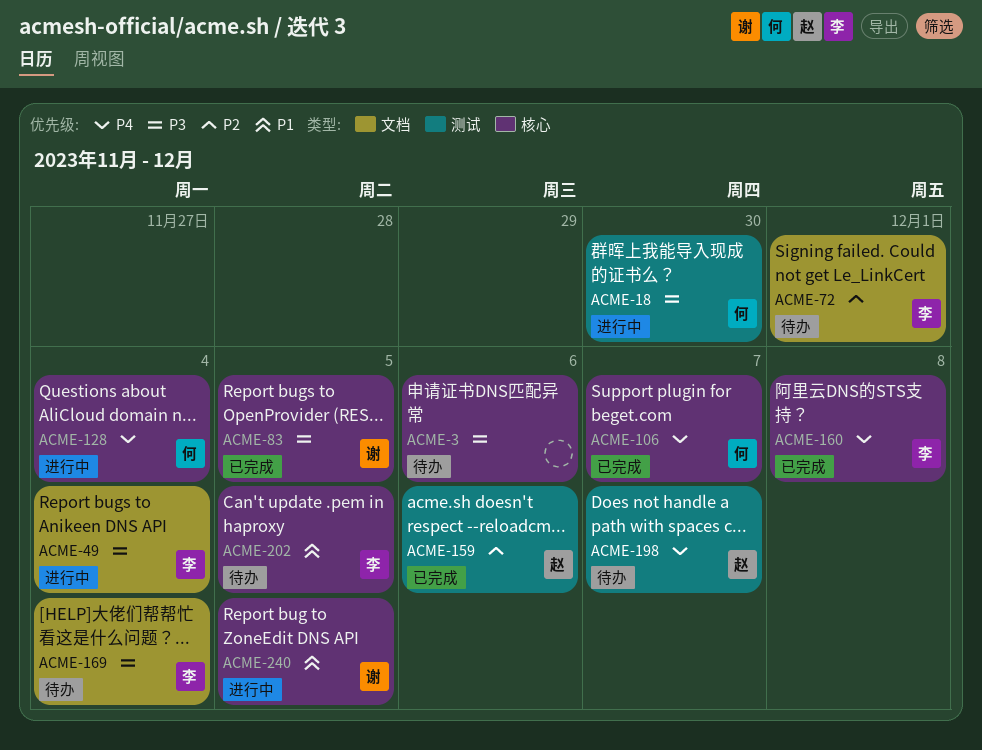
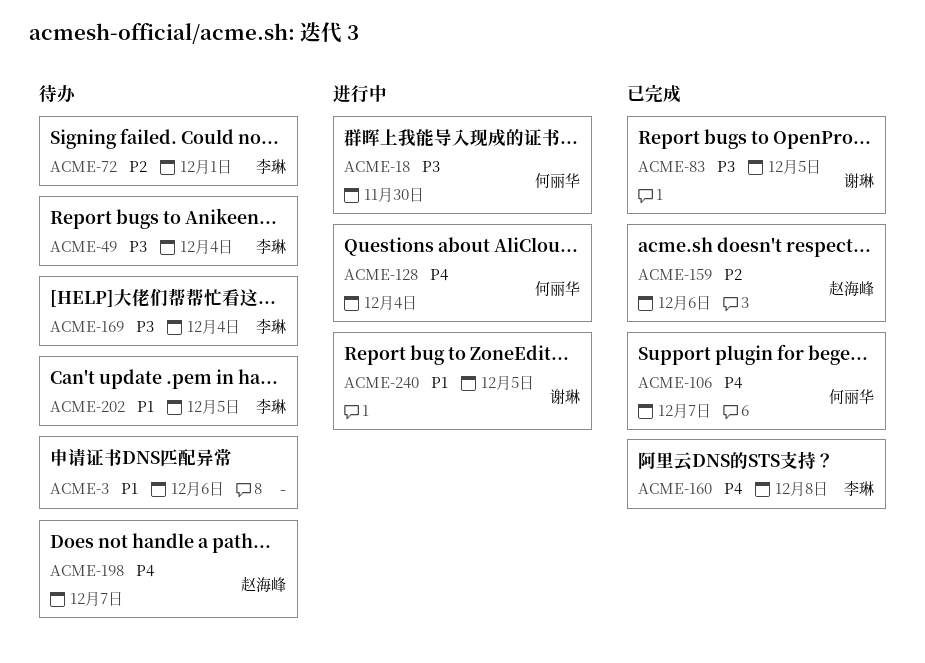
ACME-3, priority: P3 -> P1
ACME-49, status: 进行中 -> 待办

